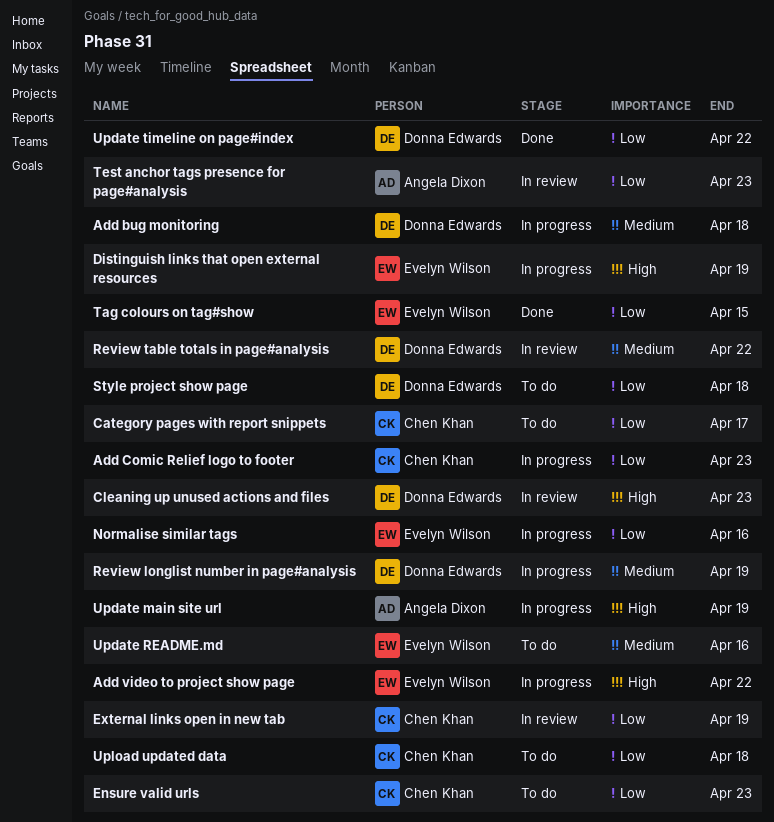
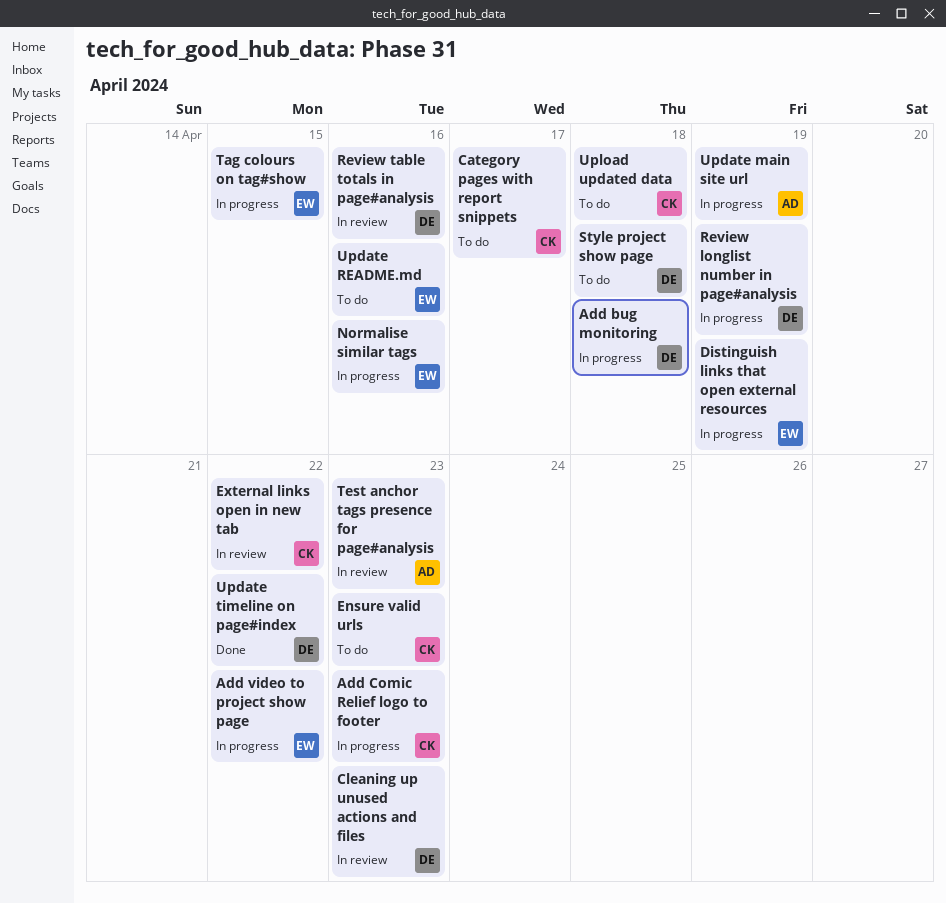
External links open in new tab, due: Apr 19 -> Apr 22
Review table totals in page#analysis, due: Apr 22 -> Apr 16
Tag colours on tag#show, status: Done -> In progress

